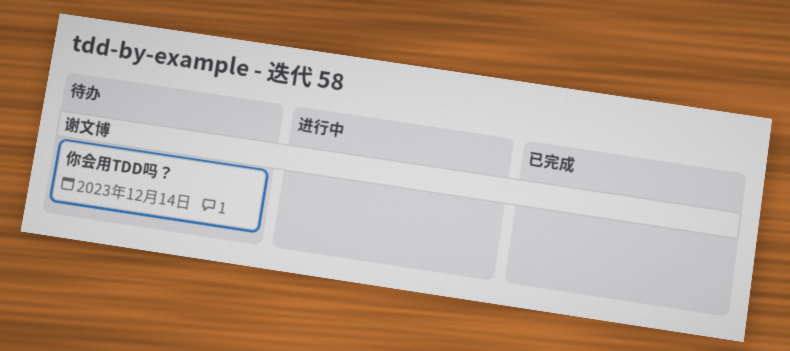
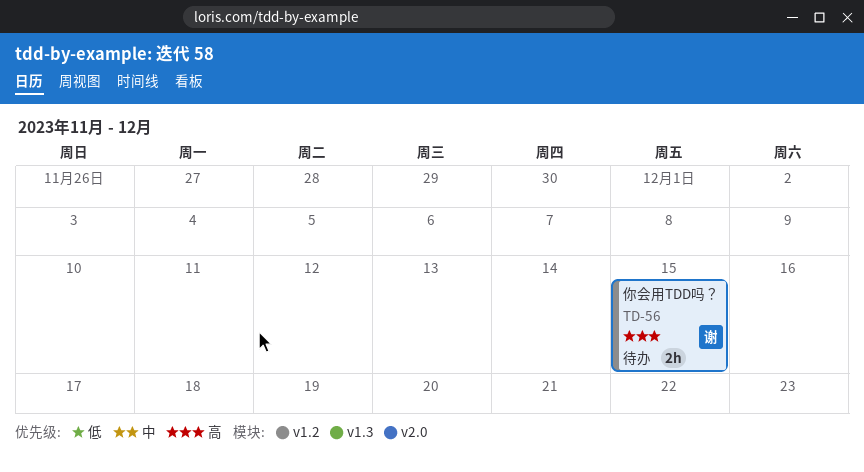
你会用TDD吗？, due: Dec 14 -> Dec 15

